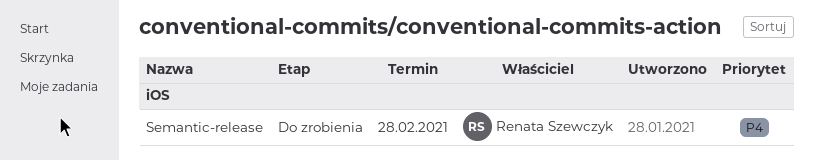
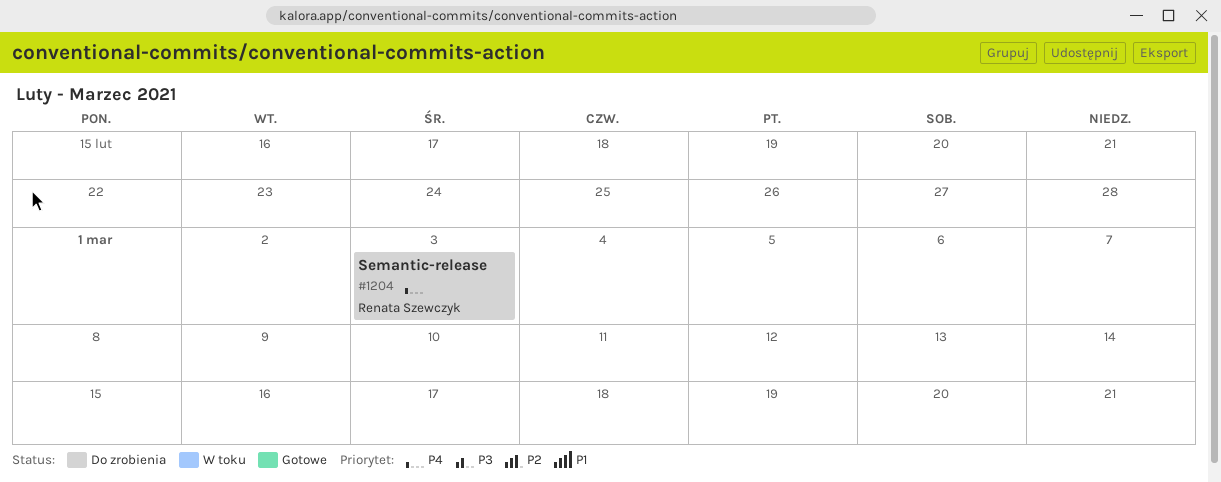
Semantic-release, due: Feb 28 -> Mar 3

